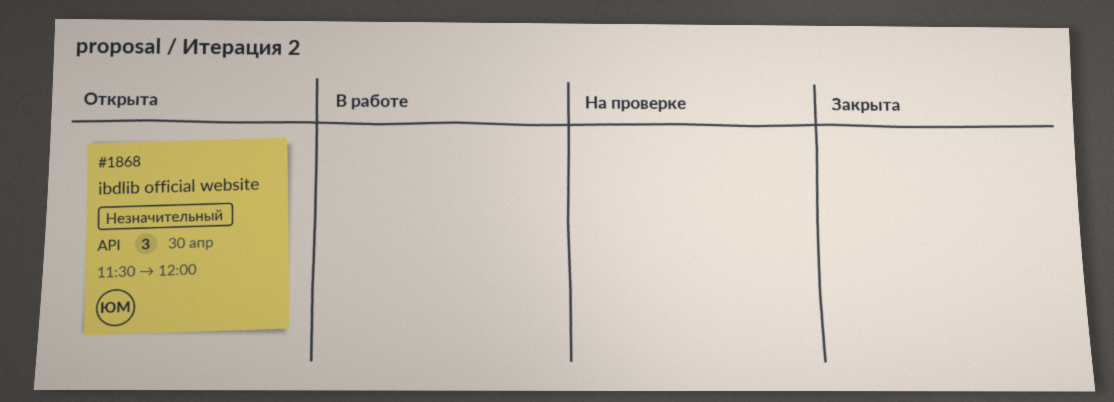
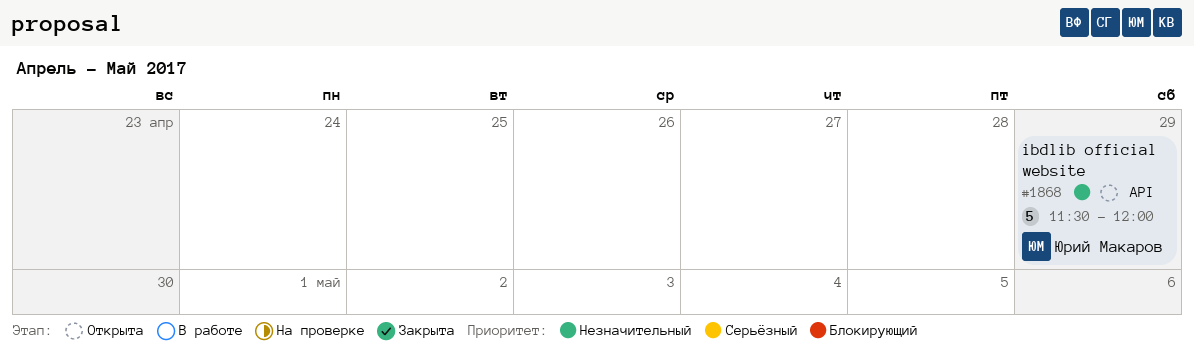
#1868, estimate: 3 -> 5
#1868, day: Apr 30 -> Apr 29

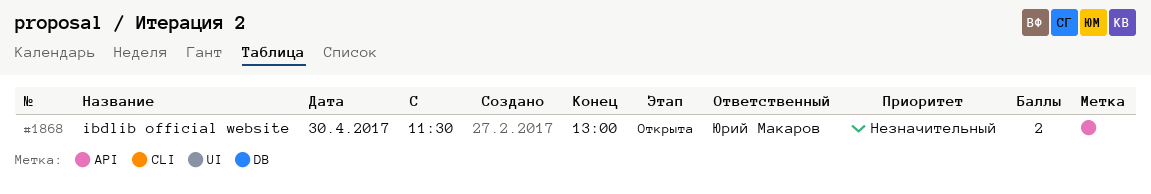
#1868, estimate: 5 -> 2
#1868, day: Apr 29 -> Apr 30
#1868, ends: 12:00 -> 13:00

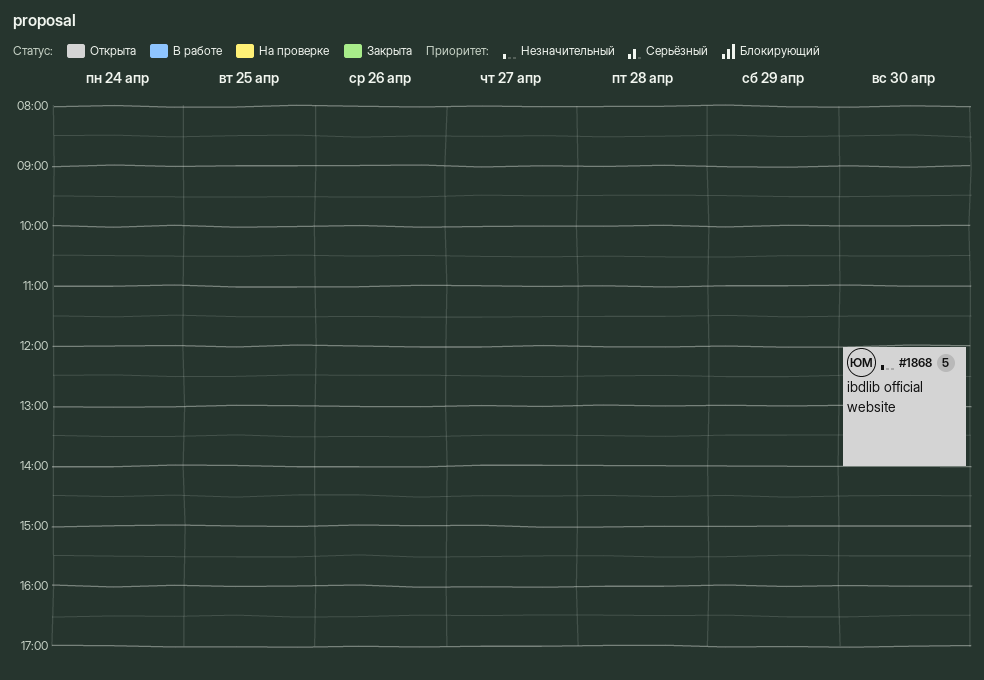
#1868, estimate: 2 -> 5
#1868, begins: 11:30 -> 12:00
#1868, ends: 13:00 -> 14:00

